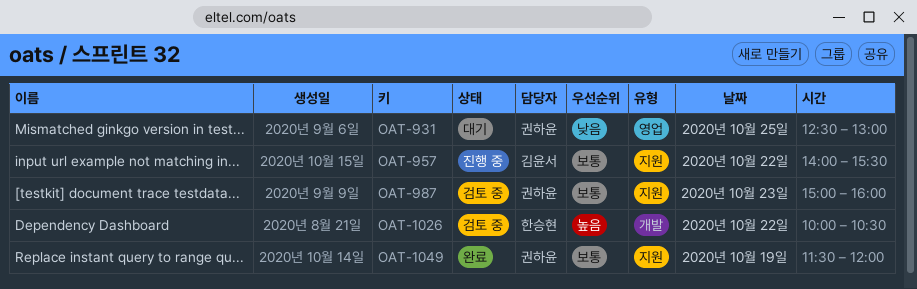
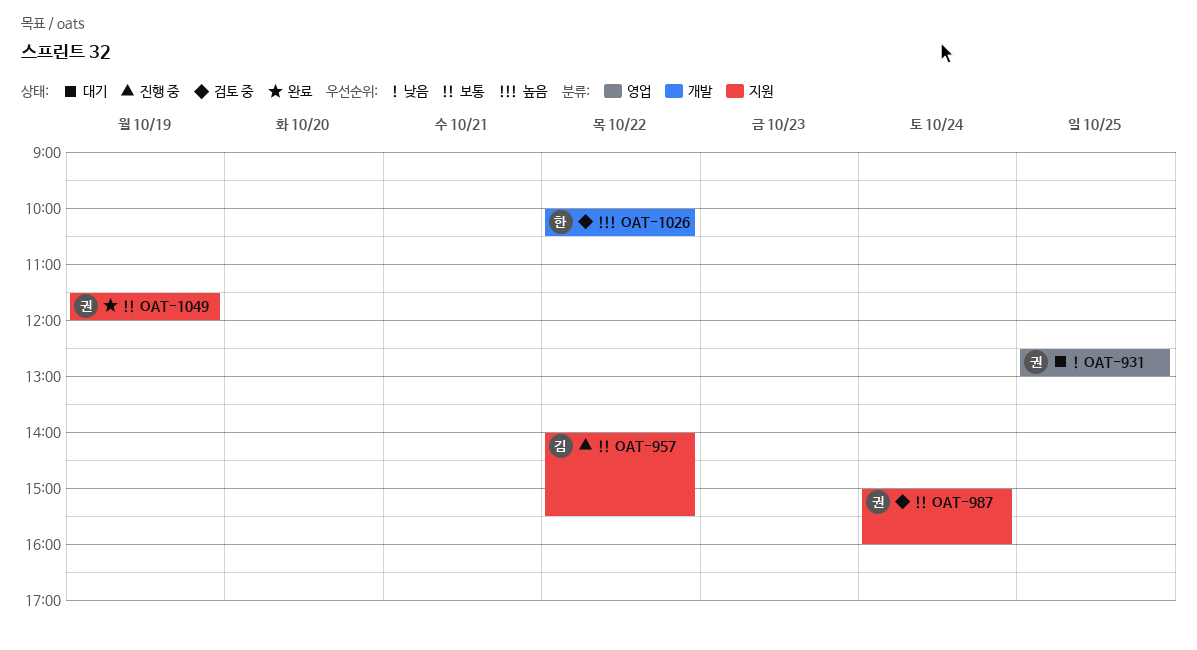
OAT-987, day: Oct 23 -> Oct 24

